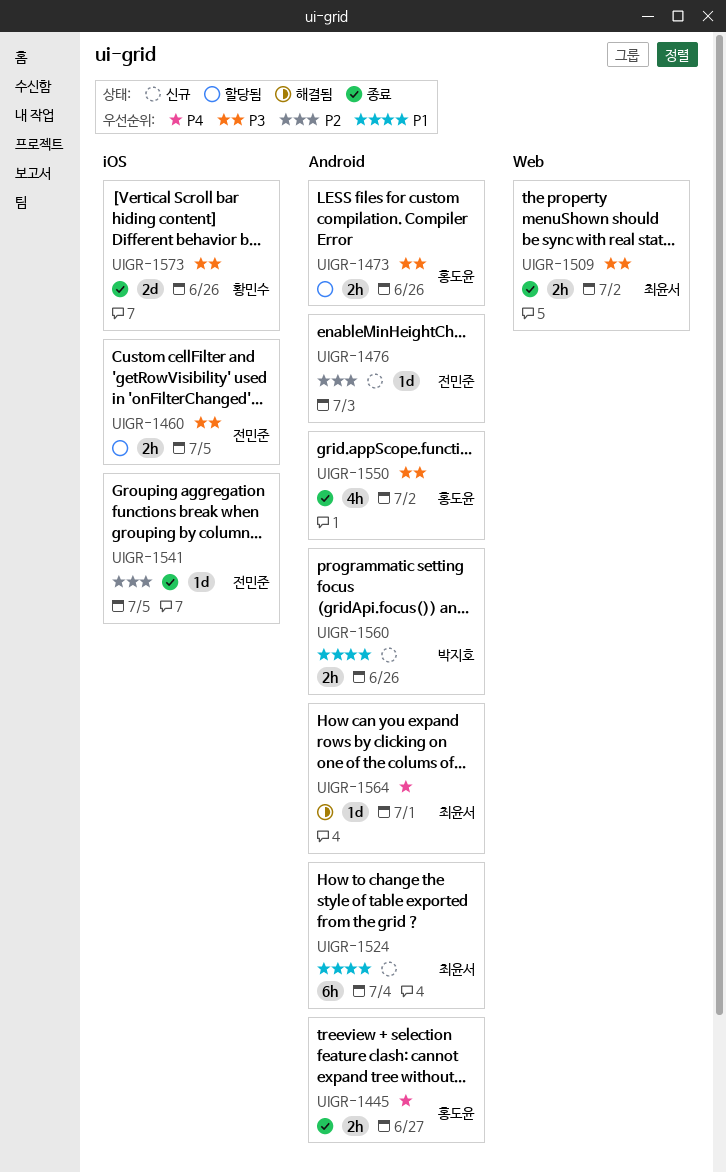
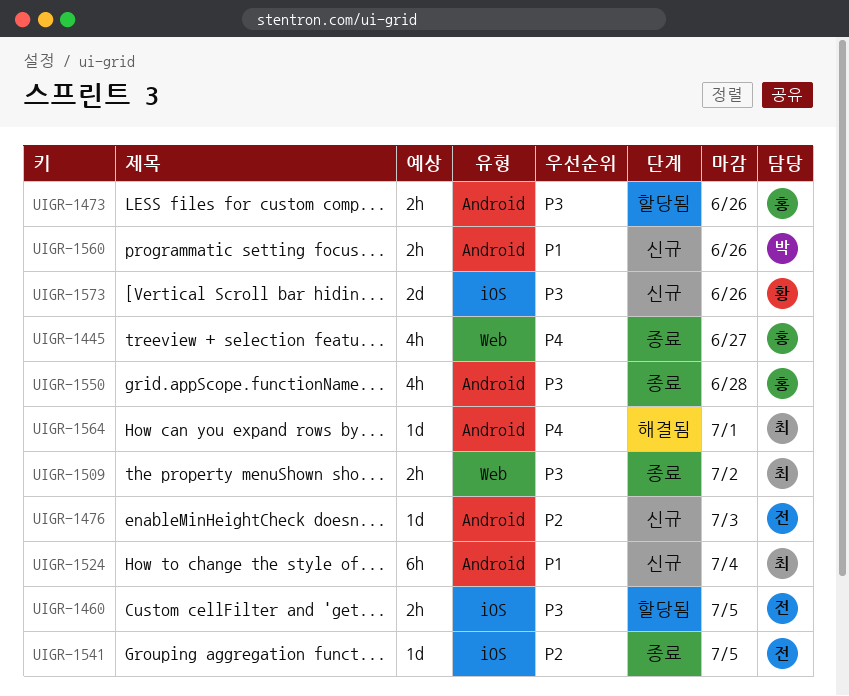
UIGR-1445, label: Android -> Web
UIGR-1445, estimate: 2h -> 4h
UIGR-1550, due: Jul 2 -> Jun 28
UIGR-1573, status: 종료 -> 신규

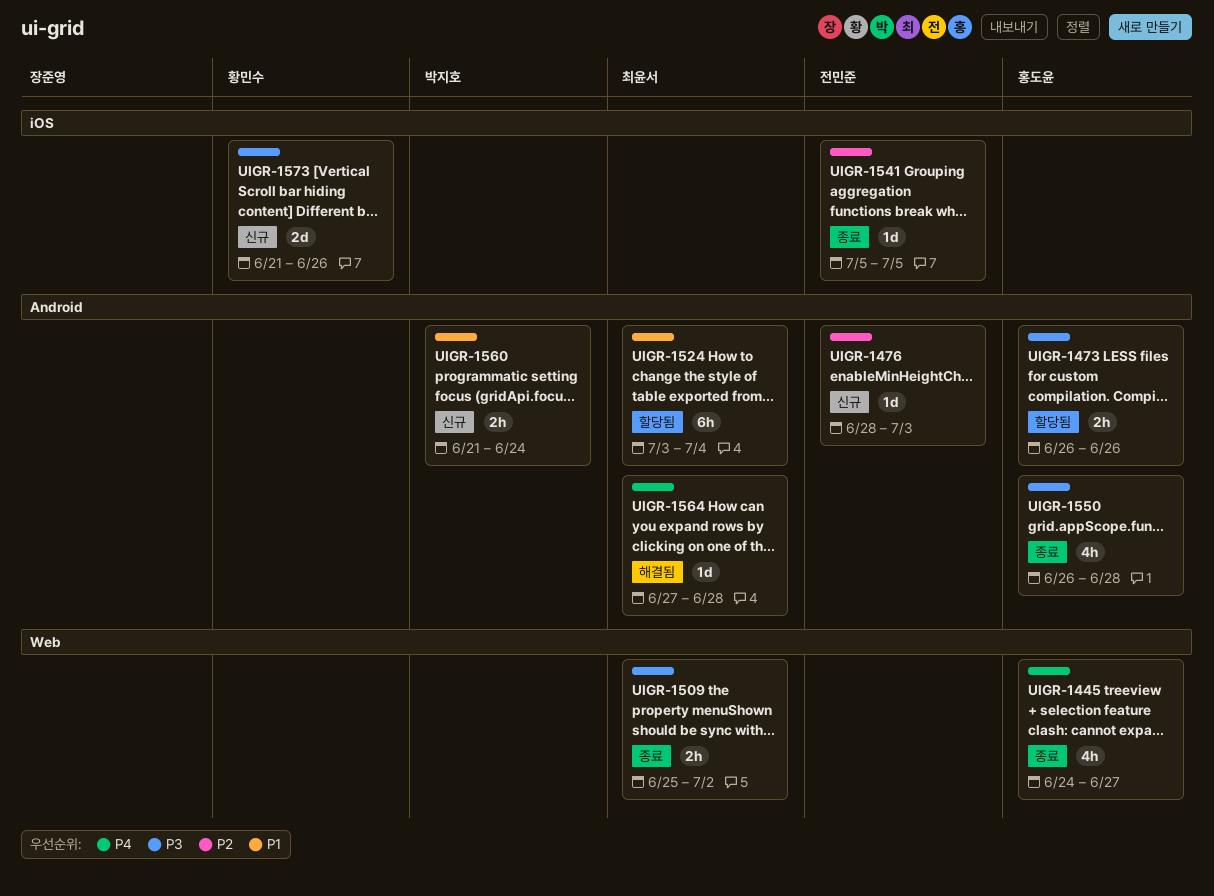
UIGR-1460: present -> none
UIGR-1524, status: 신규 -> 할당됨
UIGR-1560, due: Jun 26 -> Jun 24
UIGR-1564, due: Jul 1 -> Jun 28

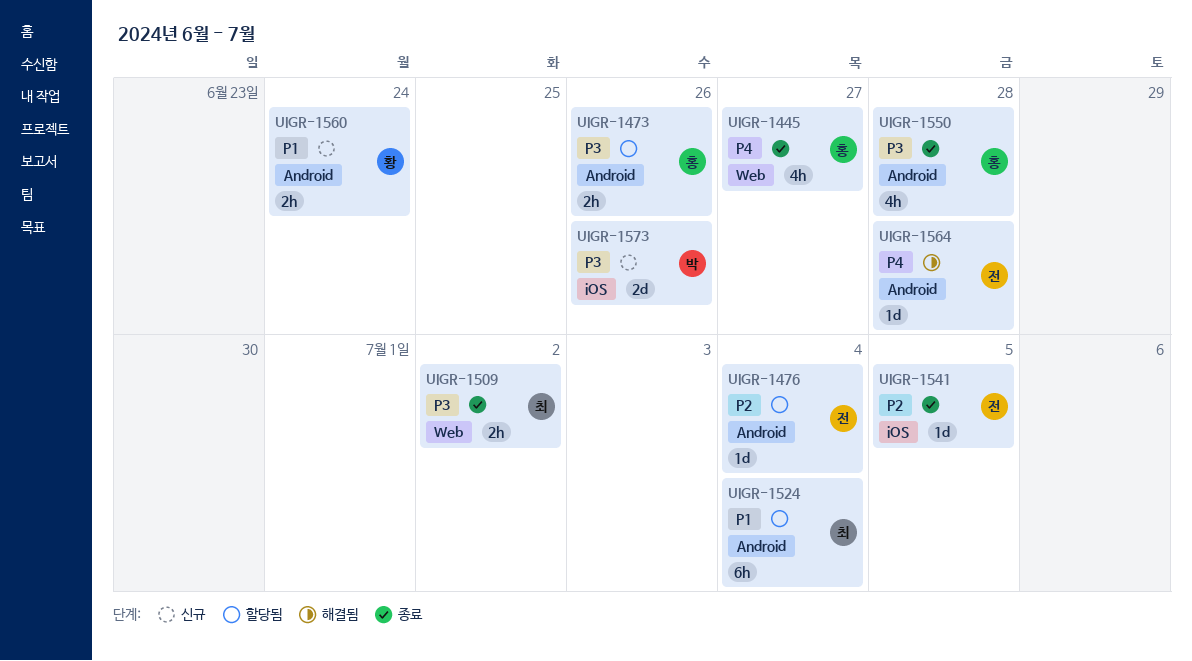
UIGR-1476, status: 신규 -> 할당됨
UIGR-1476, due: Jul 3 -> Jul 4
UIGR-1560, owner: 박지호 -> 황민수
UIGR-1564, owner: 최윤서 -> 전민준
UIGR-1573, owner: 황민수 -> 박지호

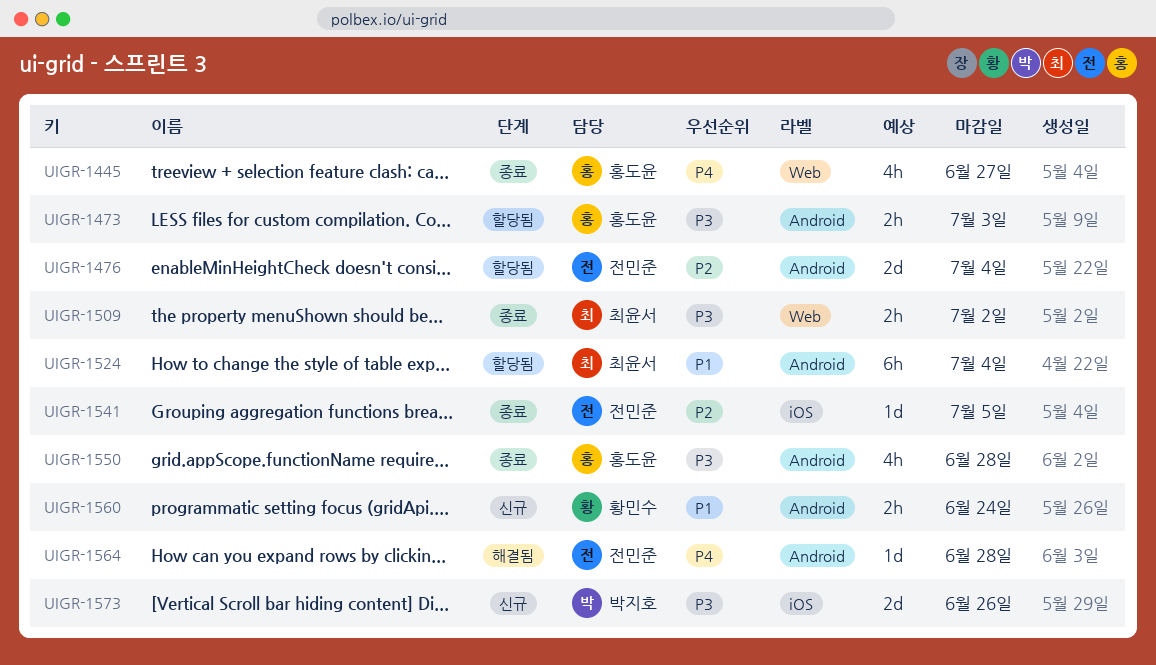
UIGR-1473, due: Jun 26 -> Jul 3
UIGR-1476, estimate: 1d -> 2d

